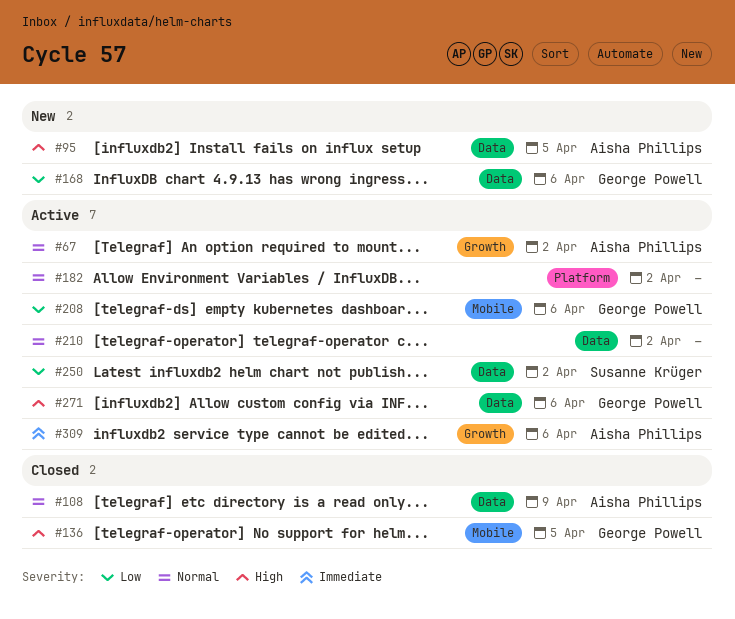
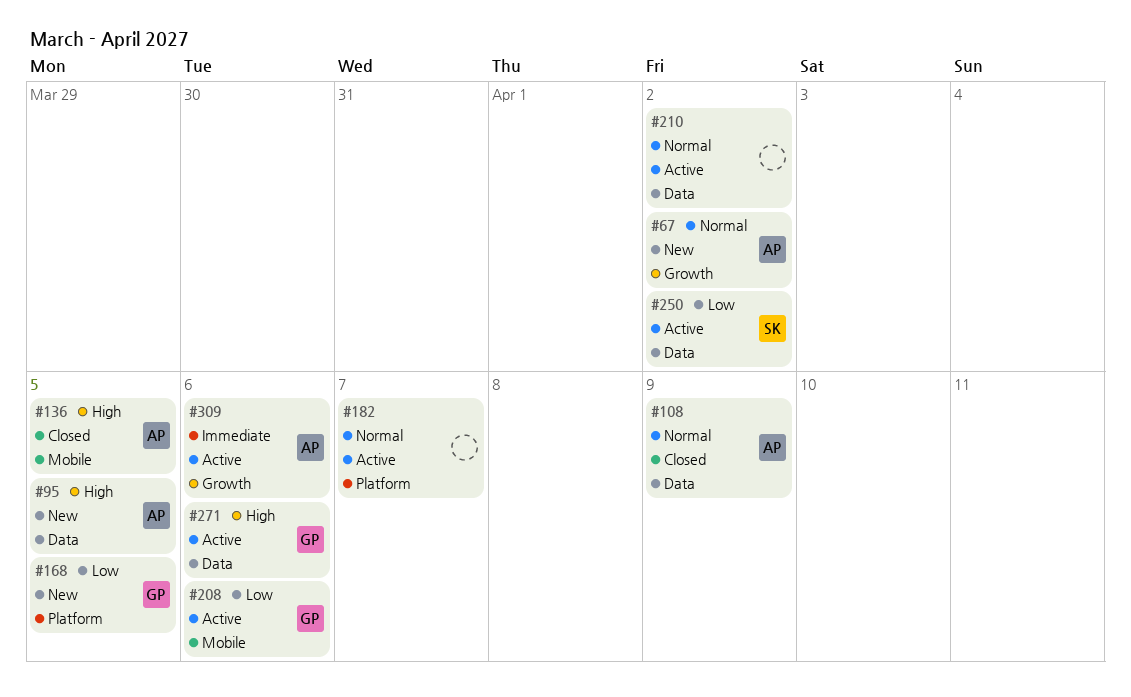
#67, status: Active -> New
#136, owner: George Powell -> Aisha Phillips
#168, label: Data -> Platform
#168, due: Apr 6 -> Apr 5
#182, due: Apr 2 -> Apr 7

